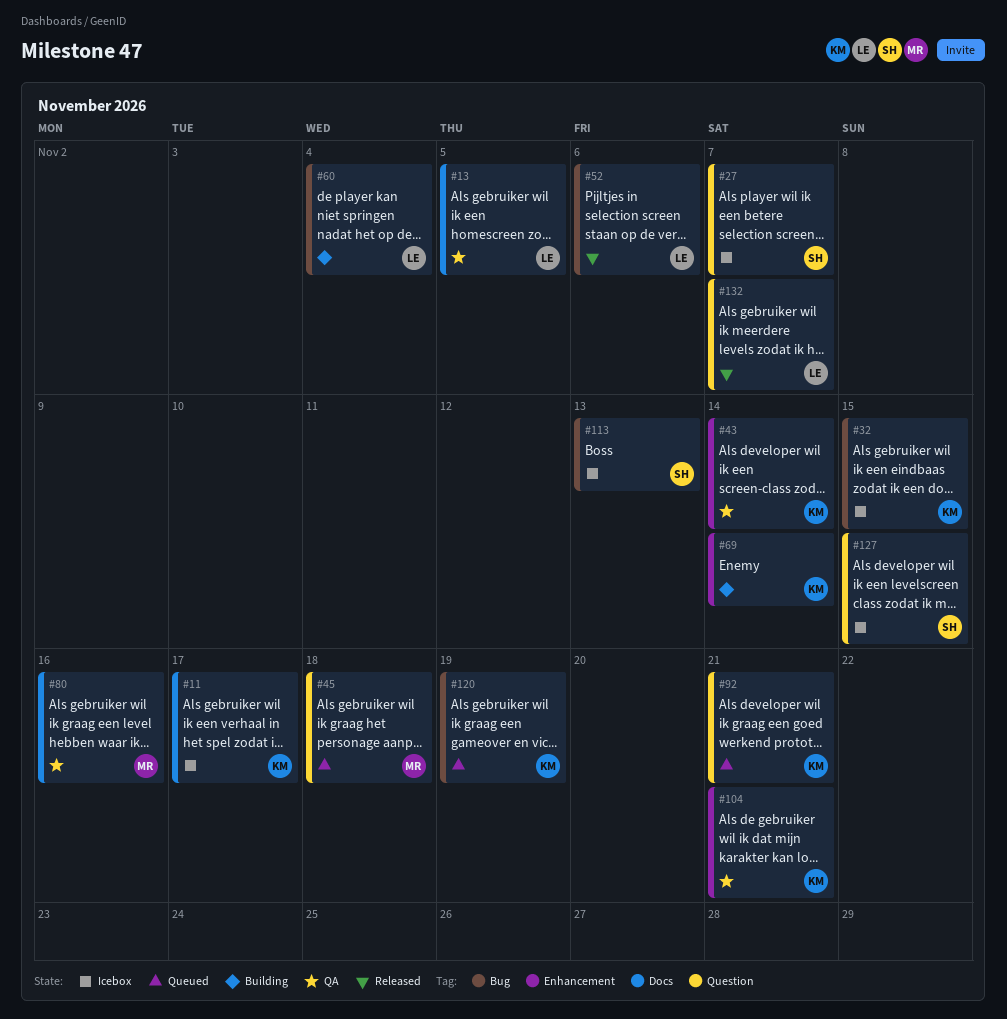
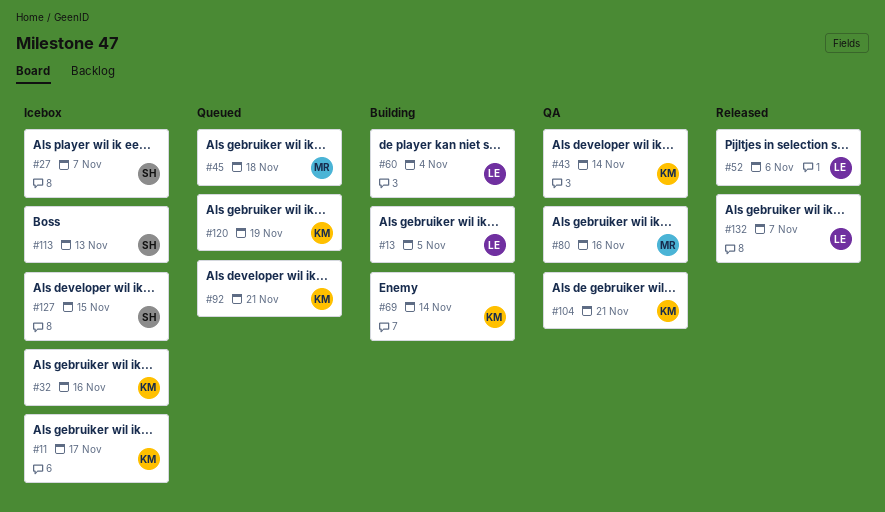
#13, status: QA -> Building
#32, due: Nov 15 -> Nov 16

